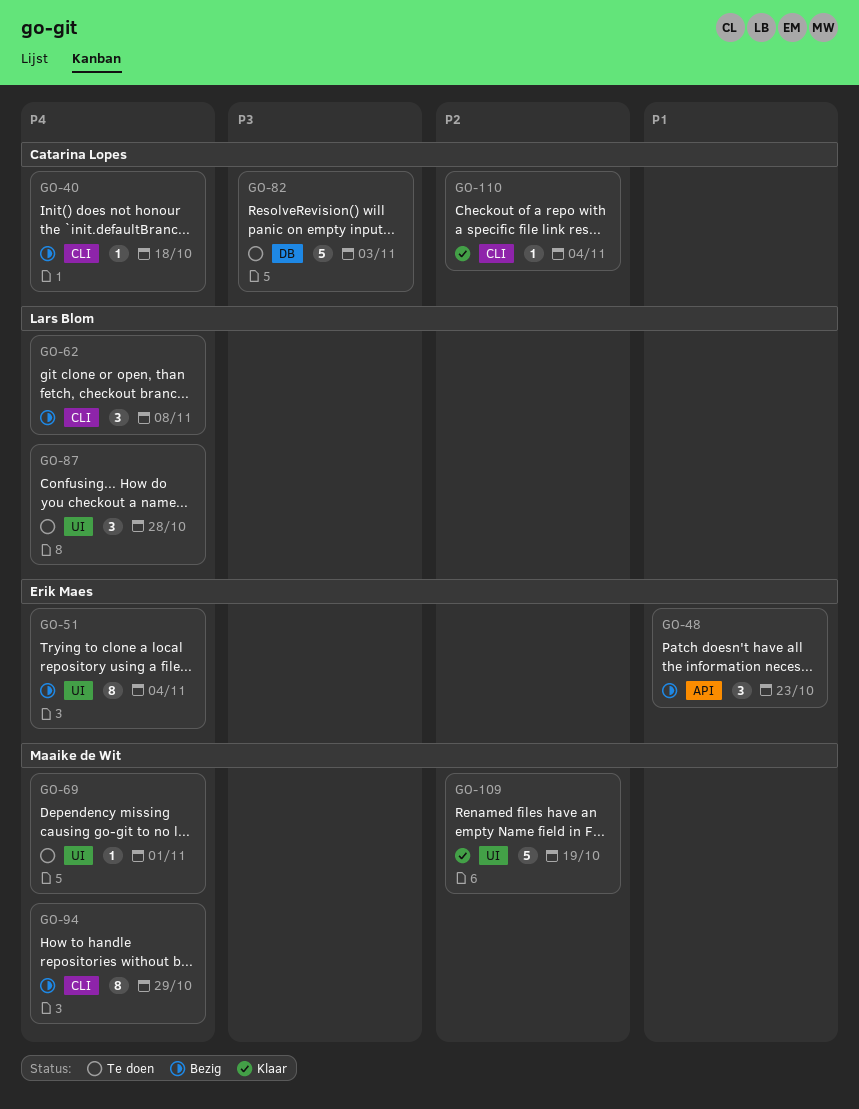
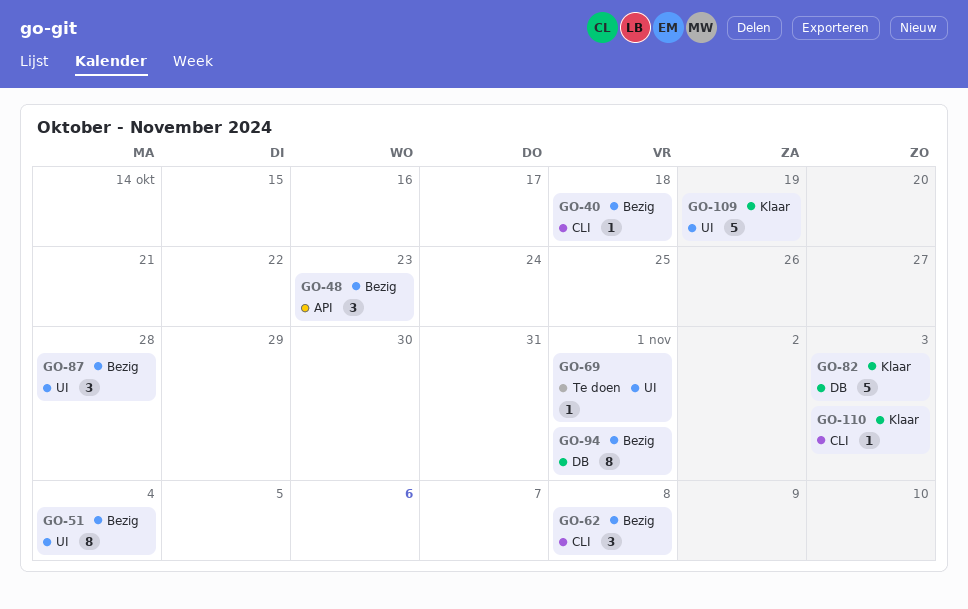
GO-82, status: Te doen -> Klaar
GO-87, status: Te doen -> Bezig
GO-94, label: CLI -> DB
GO-94, due: Oct 29 -> Nov 1
GO-110, due: Nov 4 -> Nov 3

